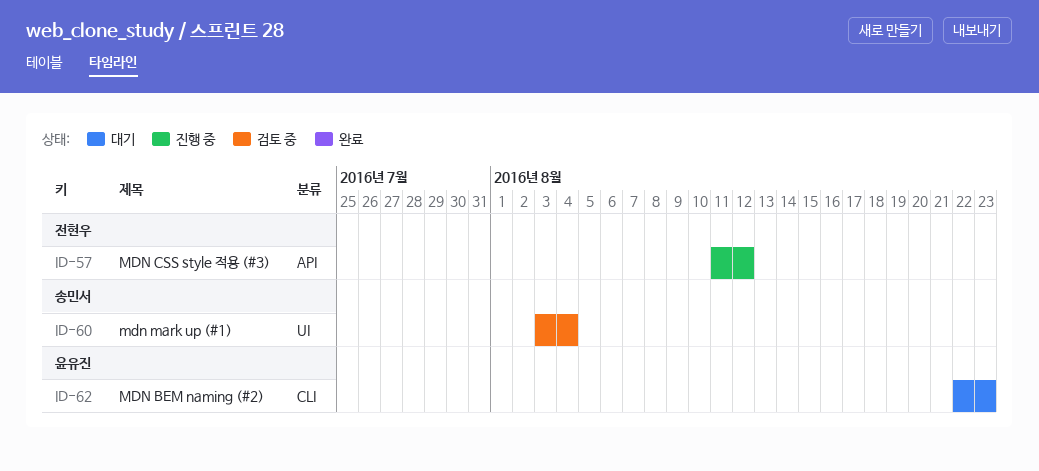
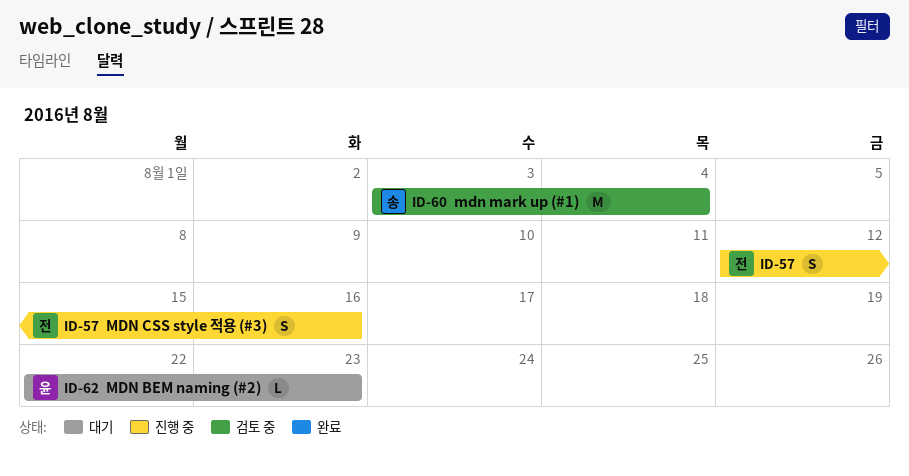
ID-57, start: Aug 11 -> Aug 12
ID-57, due: Aug 12 -> Aug 16

